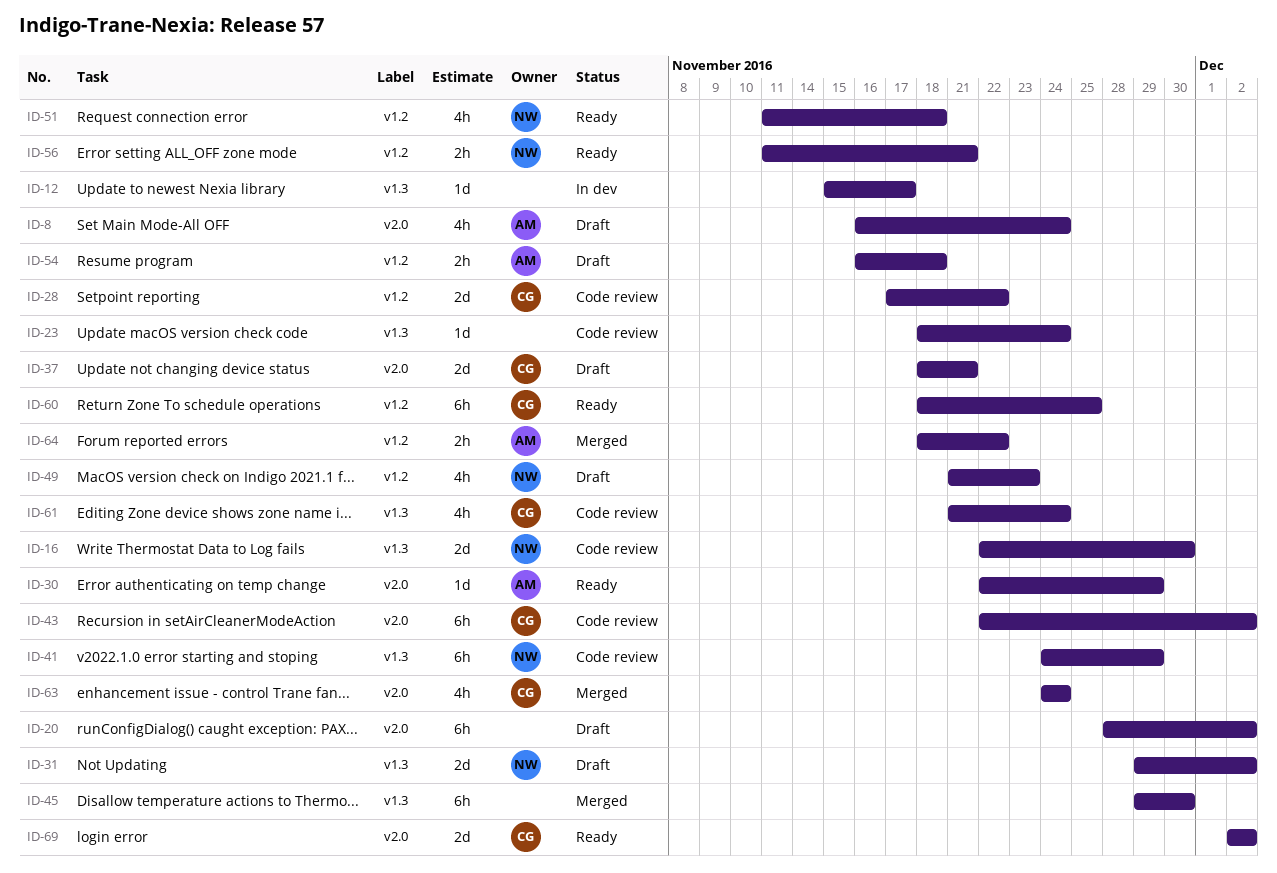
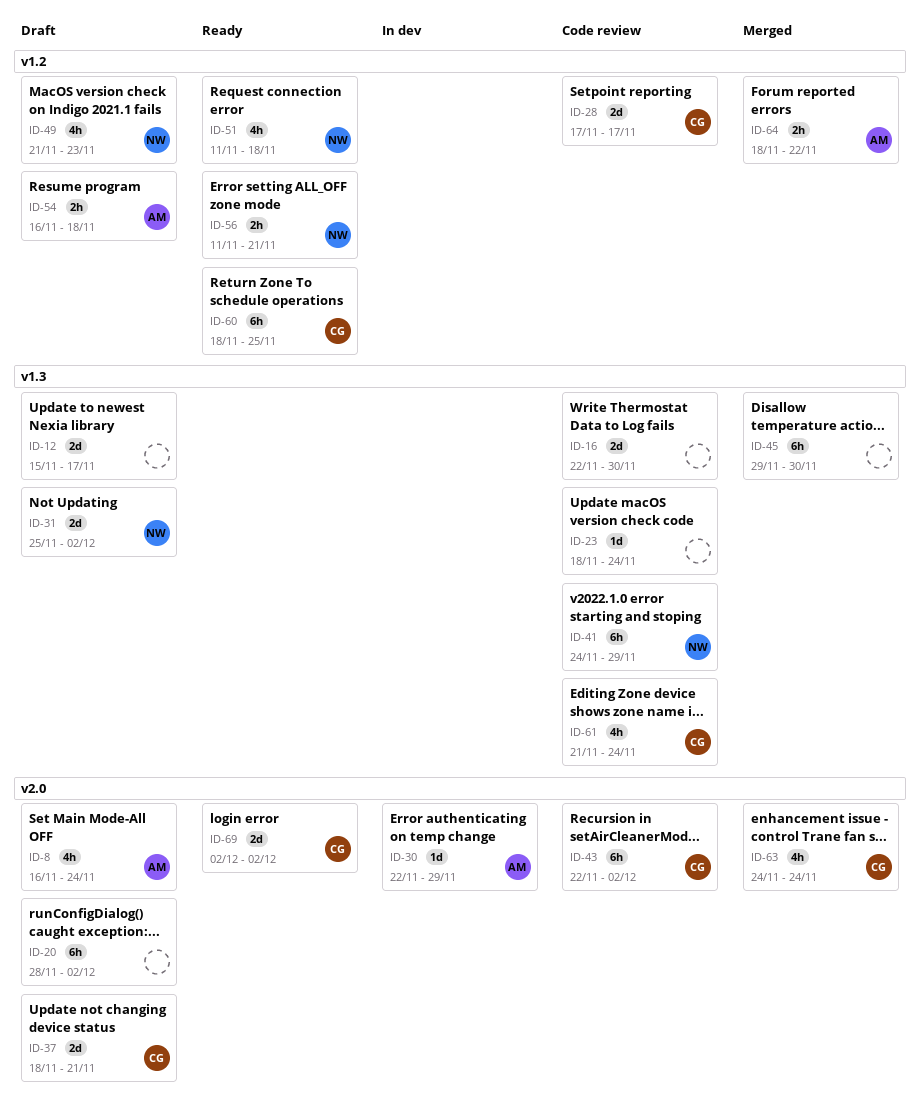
ID-12, status: In dev -> Draft
ID-12, estimate: 1d -> 2d
ID-16, owner: NW -> none
ID-28, due: Nov 22 -> Nov 17
ID-30, status: Ready -> In dev
ID-31, start: Nov 29 -> Nov 25

